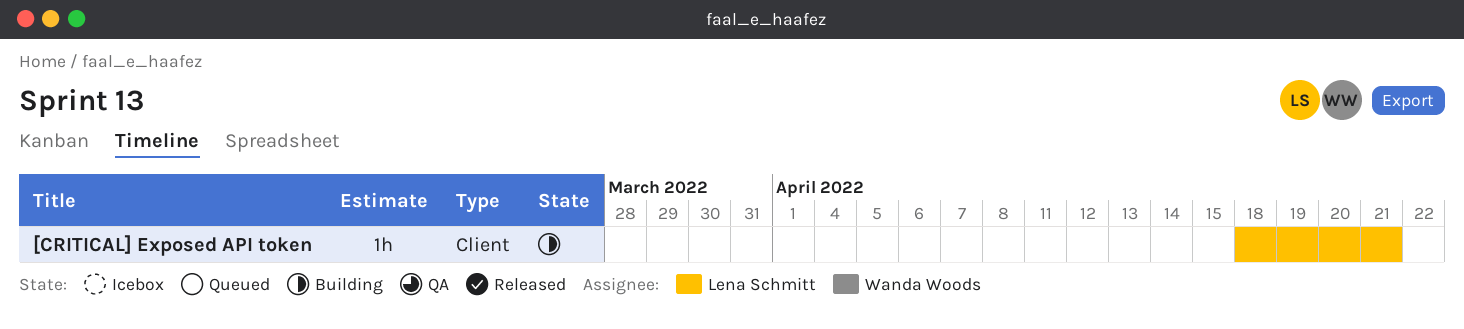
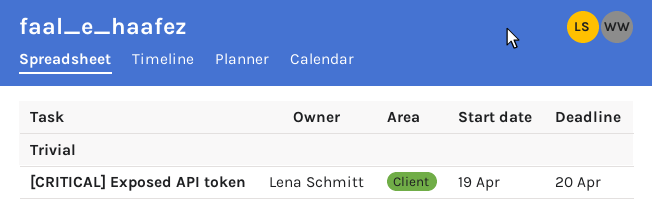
[CRITICAL] Exposed API token, start: Apr 18 -> Apr 19
[CRITICAL] Exposed API token, due: Apr 21 -> Apr 20

